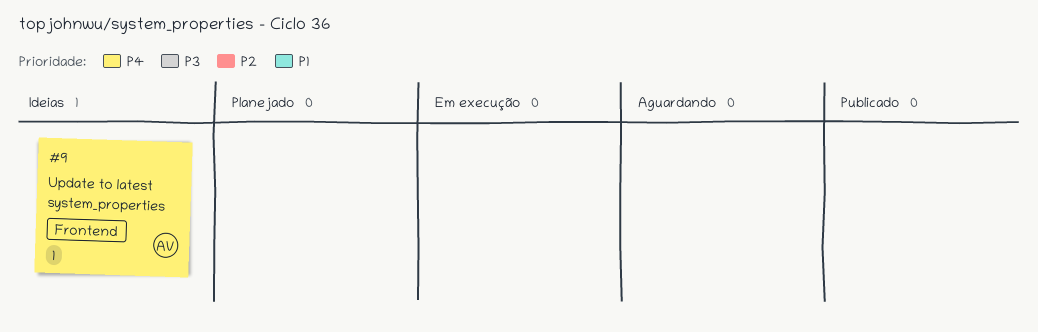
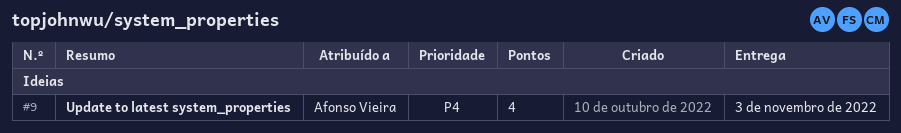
#9, estimate: 1 -> 4

